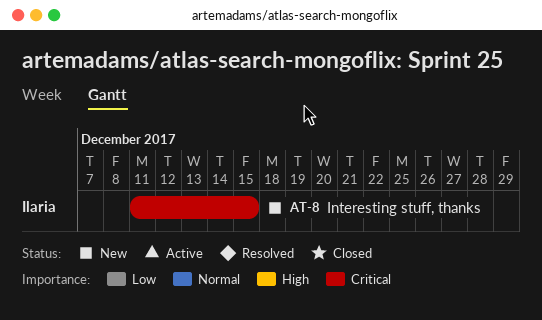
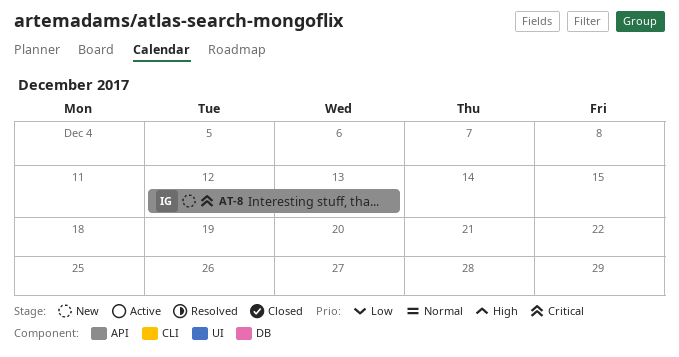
AT-8, start: Dec 11 -> Dec 12
AT-8, due: Dec 15 -> Dec 13

